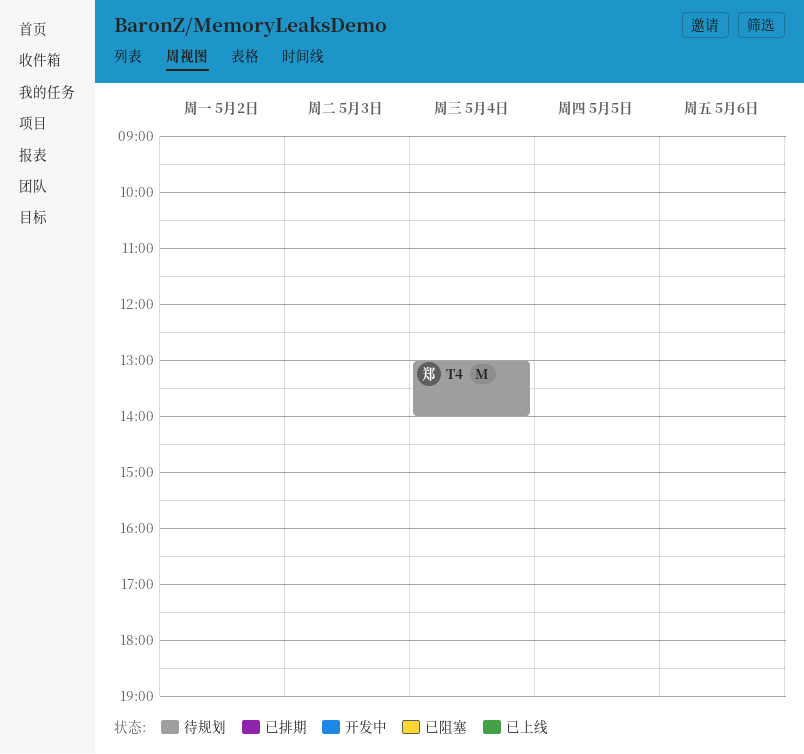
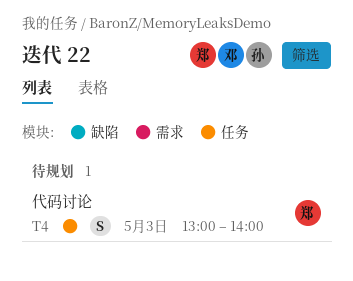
T4, estimate: M -> S
T4, day: May 4 -> May 3

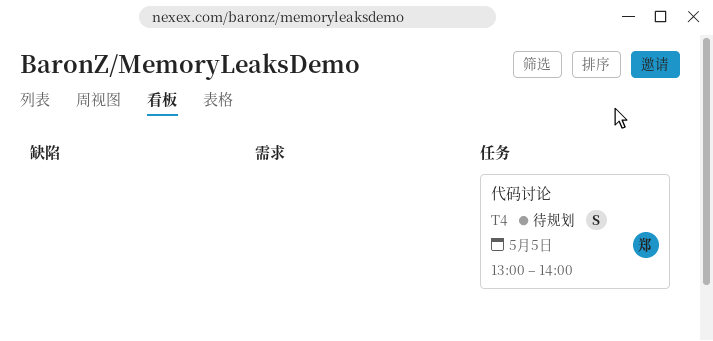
T4, day: May 3 -> May 5

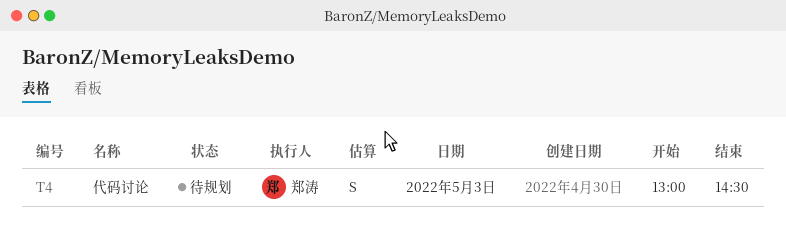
T4, day: May 5 -> May 3
T4, ends: 14:00 -> 14:30

